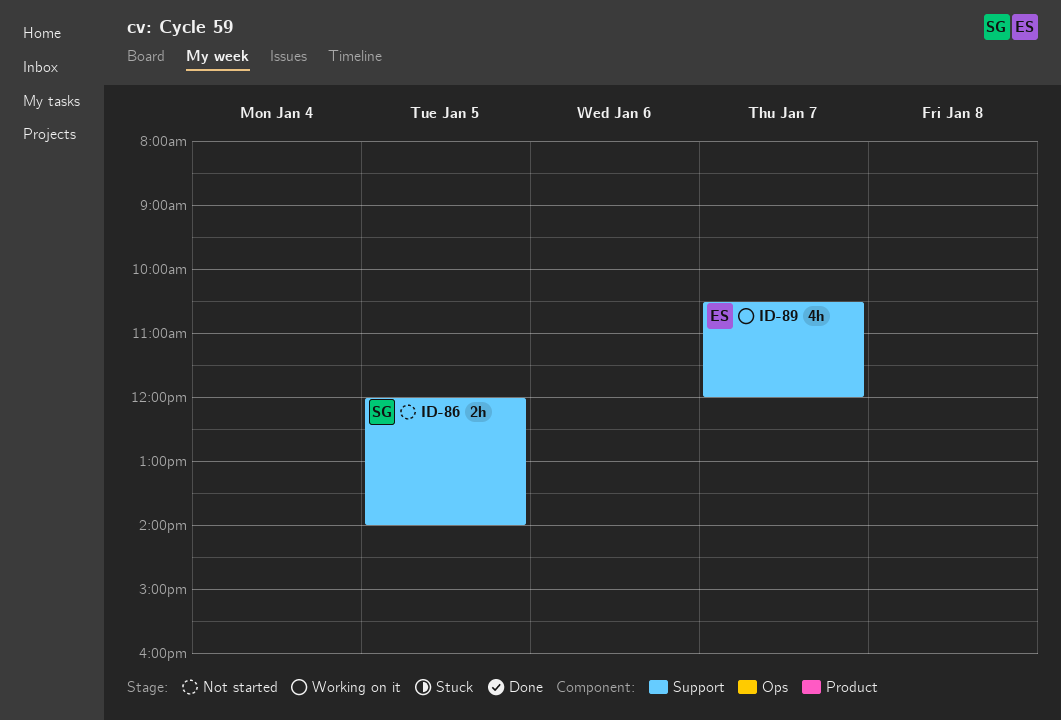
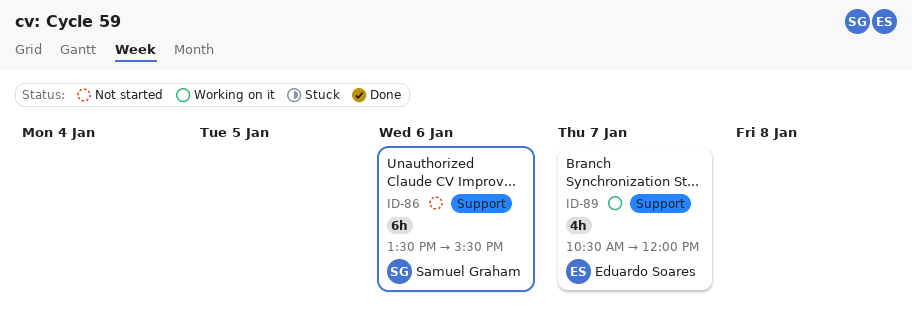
ID-86, estimate: 2h -> 6h
ID-86, day: Jan 5 -> Jan 6
ID-86, begins: 12:00 -> 13:30
ID-86, ends: 14:00 -> 15:30

